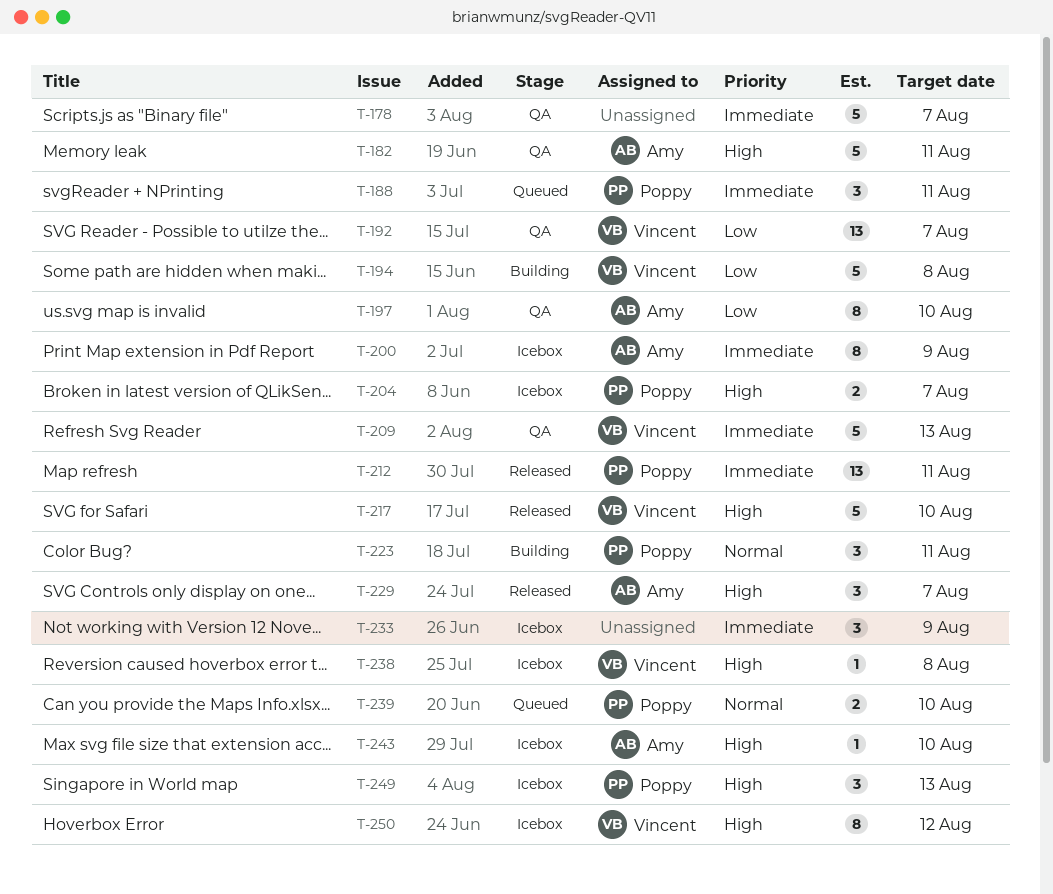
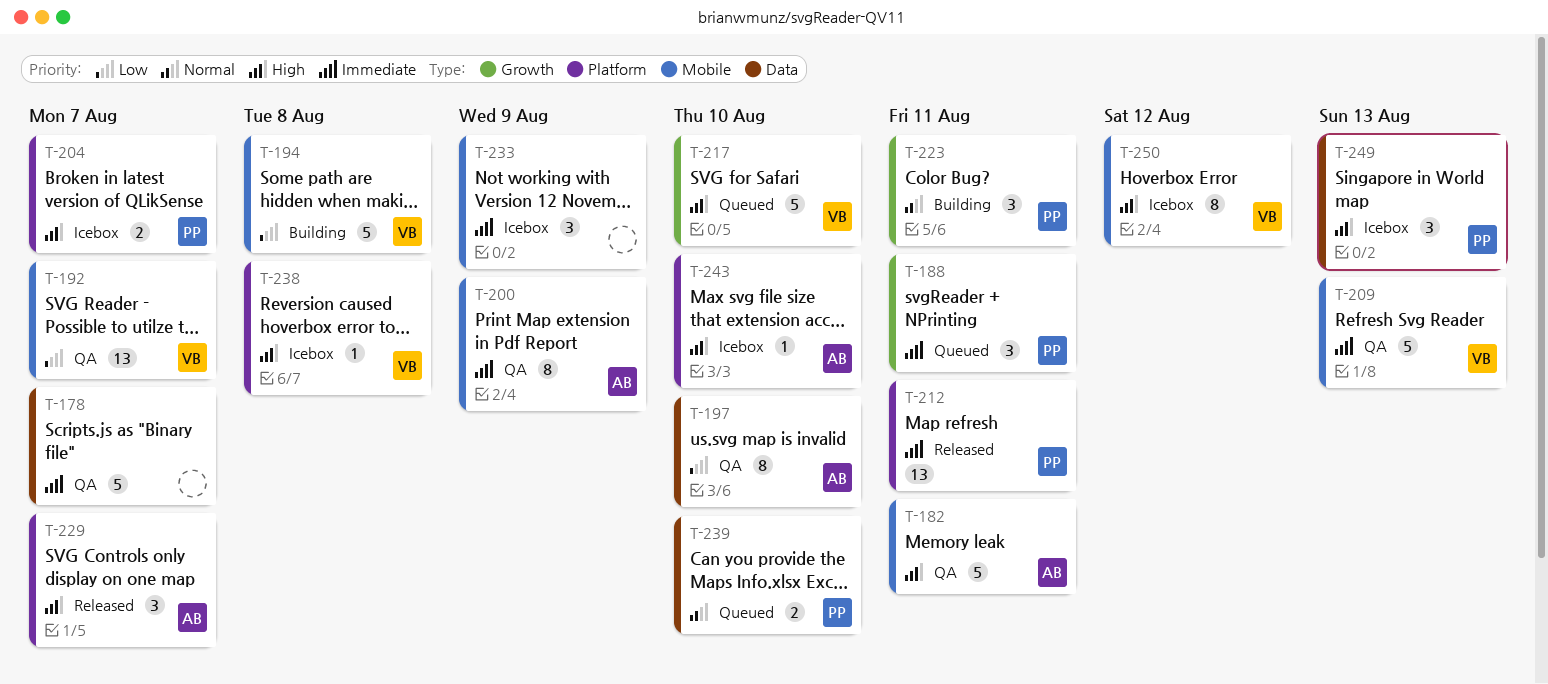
T-200, status: Icebox -> QA
T-217, status: Released -> Queued

